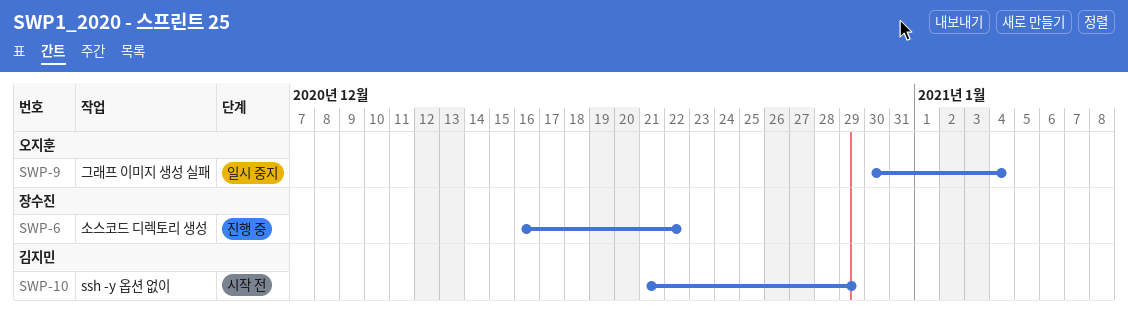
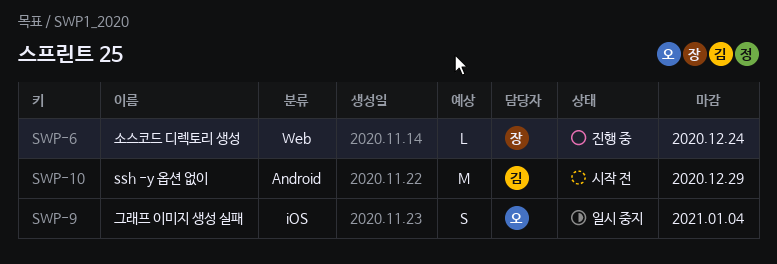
SWP-6, due: Dec 22 -> Dec 24

